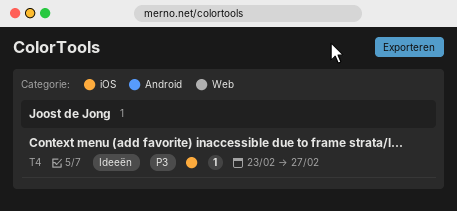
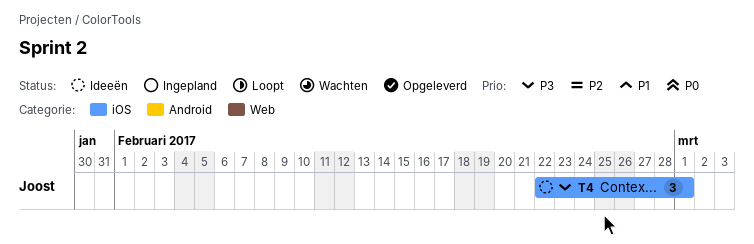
T4, estimate: 1 -> 3
T4, start: Feb 23 -> Feb 22
T4, due: Feb 27 -> Mar 1

